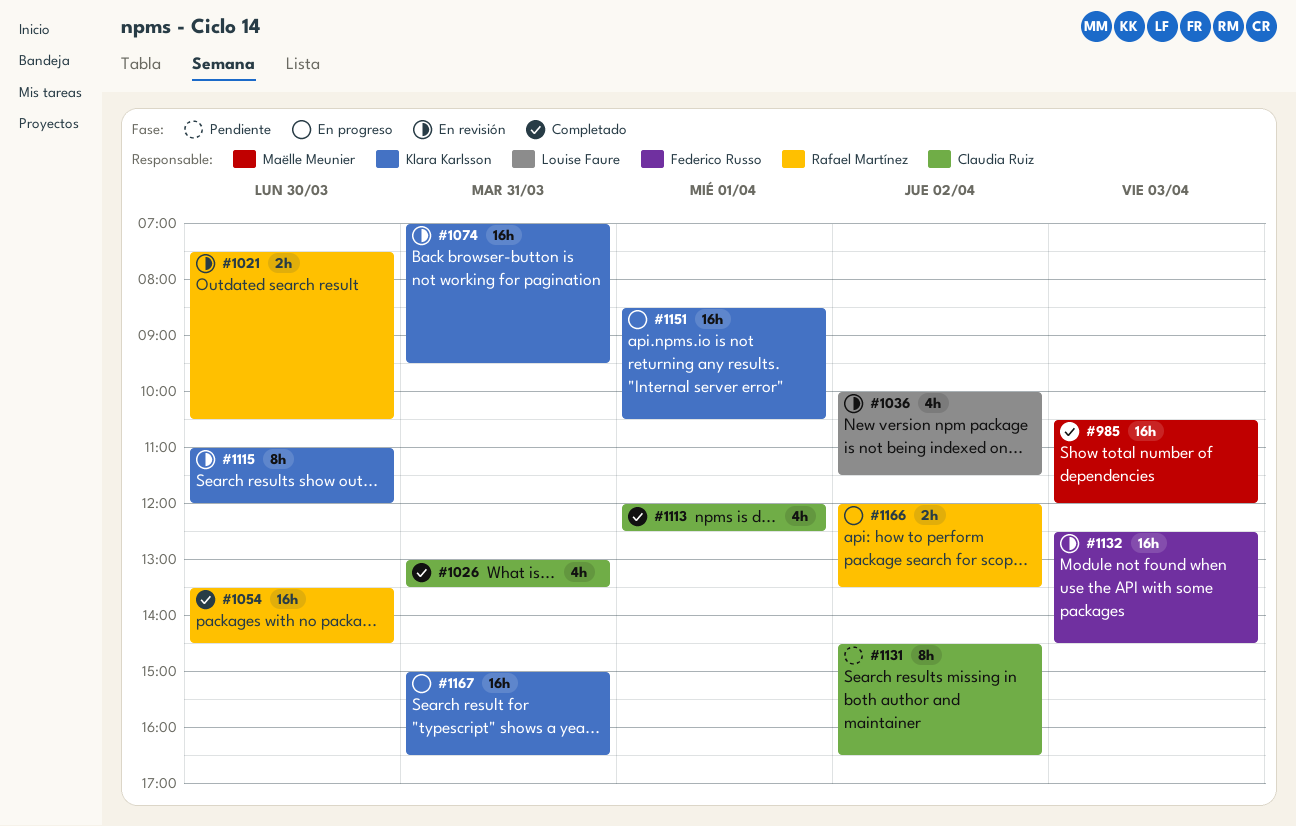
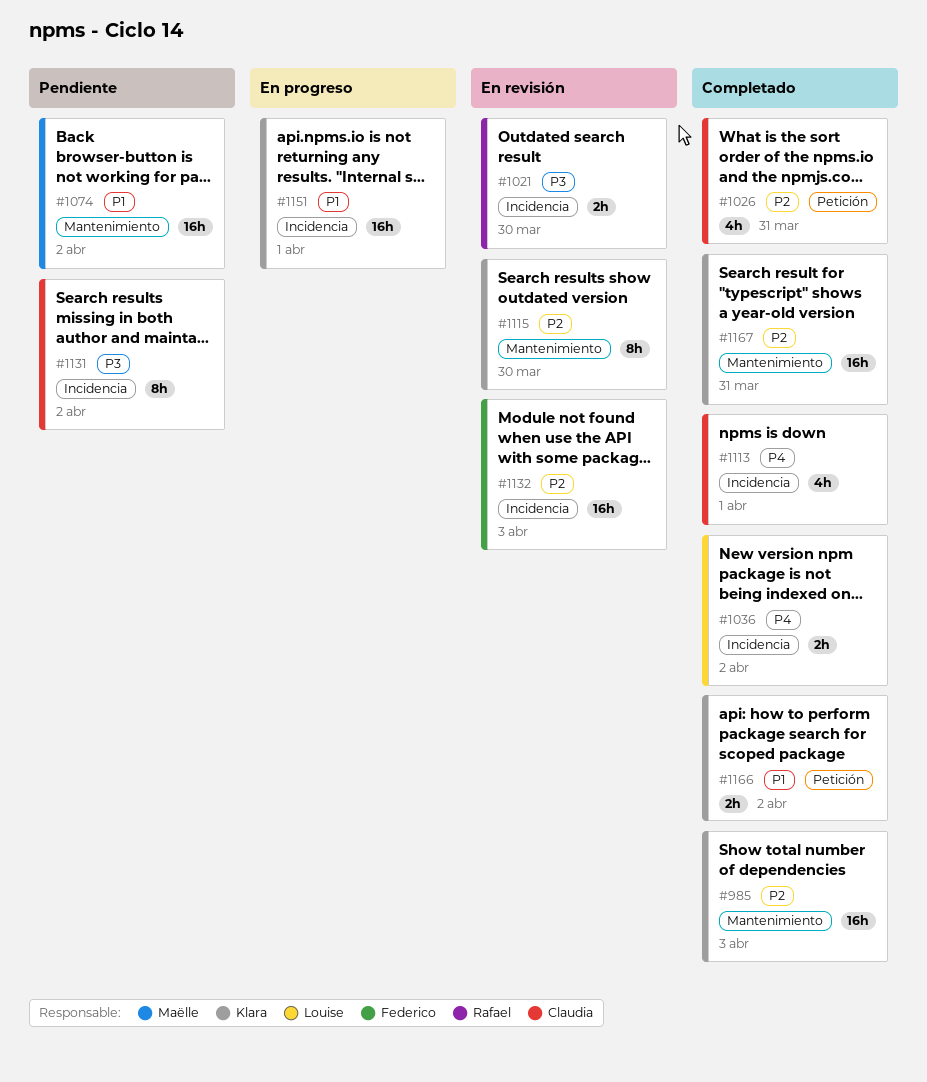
#985, owner: Maëlle Meunier -> Klara Karlsson
#1036, status: En revisión -> Completado
#1036, estimate: 4h -> 2h
#1054: present -> none
#1074, status: En revisión -> Pendiente
#1074, owner: Klara Karlsson -> Maëlle Meunier
#1074, day: Mar 31 -> Apr 2
#1166, status: En progreso -> Completado
#1166, owner: Rafael Martínez -> Klara Karlsson
#1167, status: En progreso -> Completado

